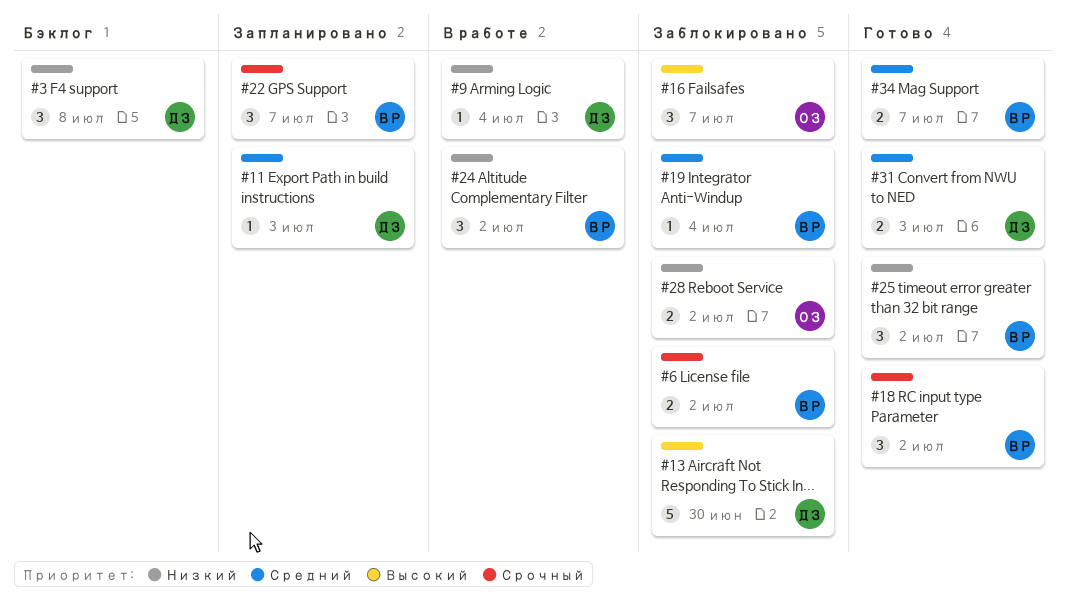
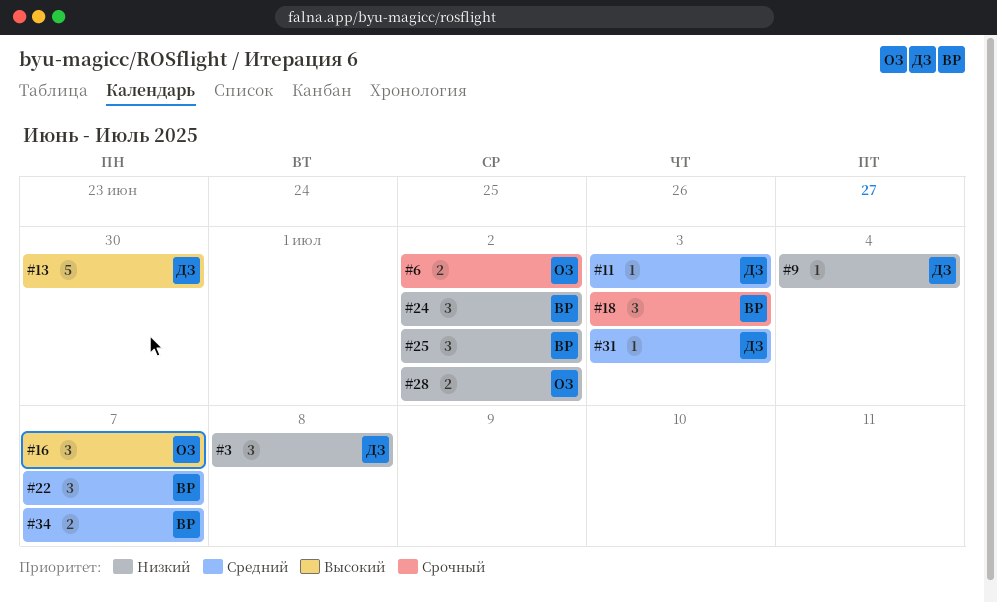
#6, owner: ВР -> ОЗ
#18, due: Jul 2 -> Jul 3
#19: present -> none
#22, priority: Срочный -> Средний
#31, estimate: 2 -> 1

